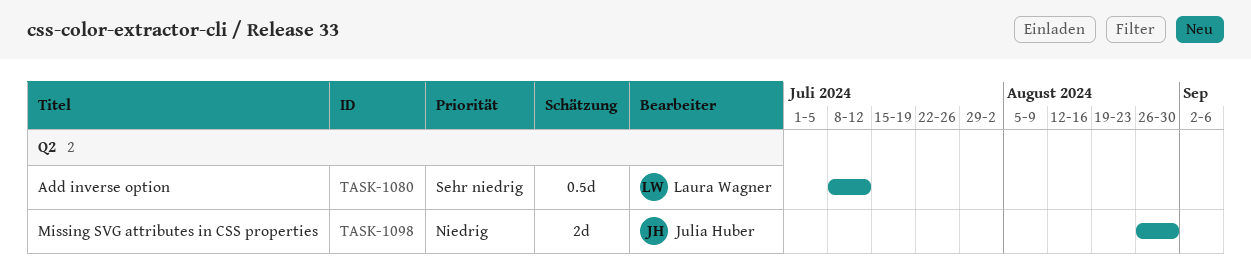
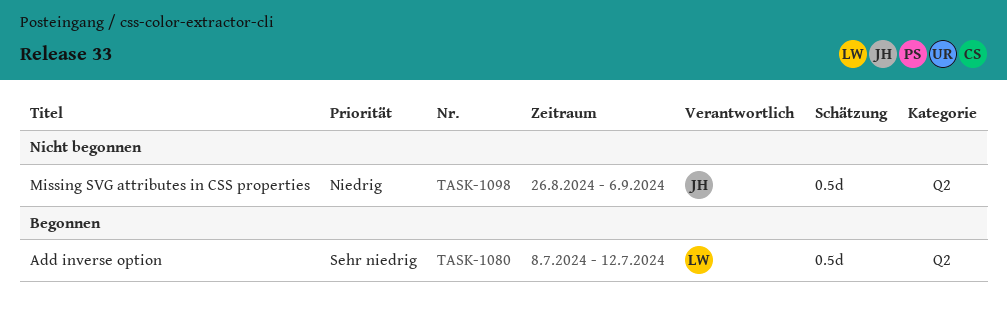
TASK-1098, estimate: 2d -> 0.5d
TASK-1098, due: Aug 30 -> Sep 6

